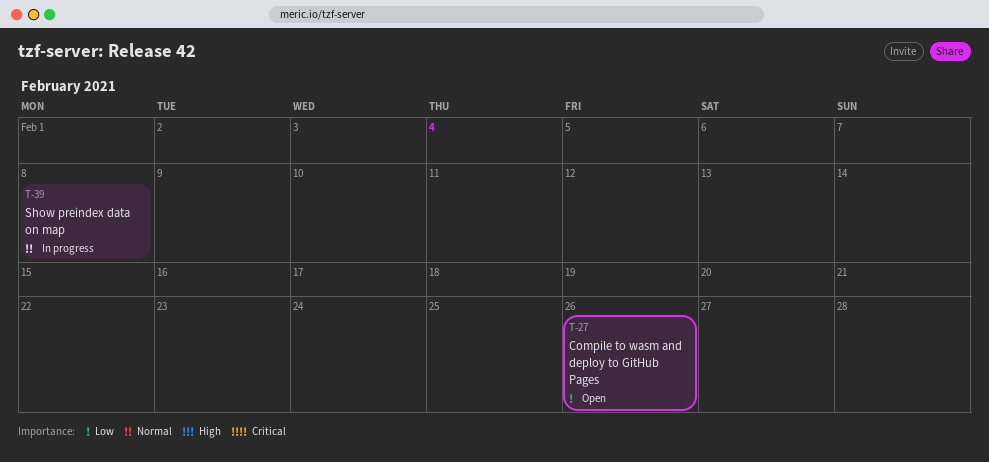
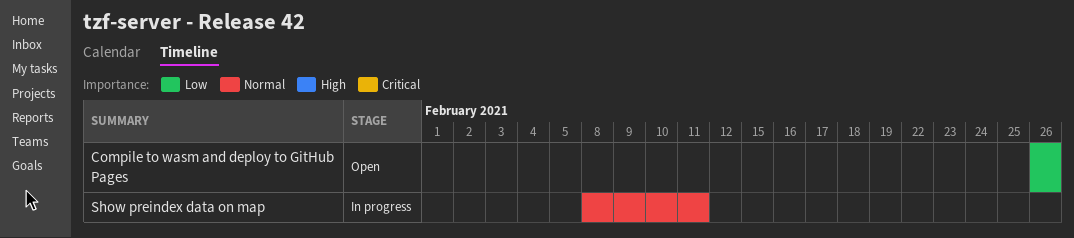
Show preindex data on map, due: Feb 8 -> Feb 11

